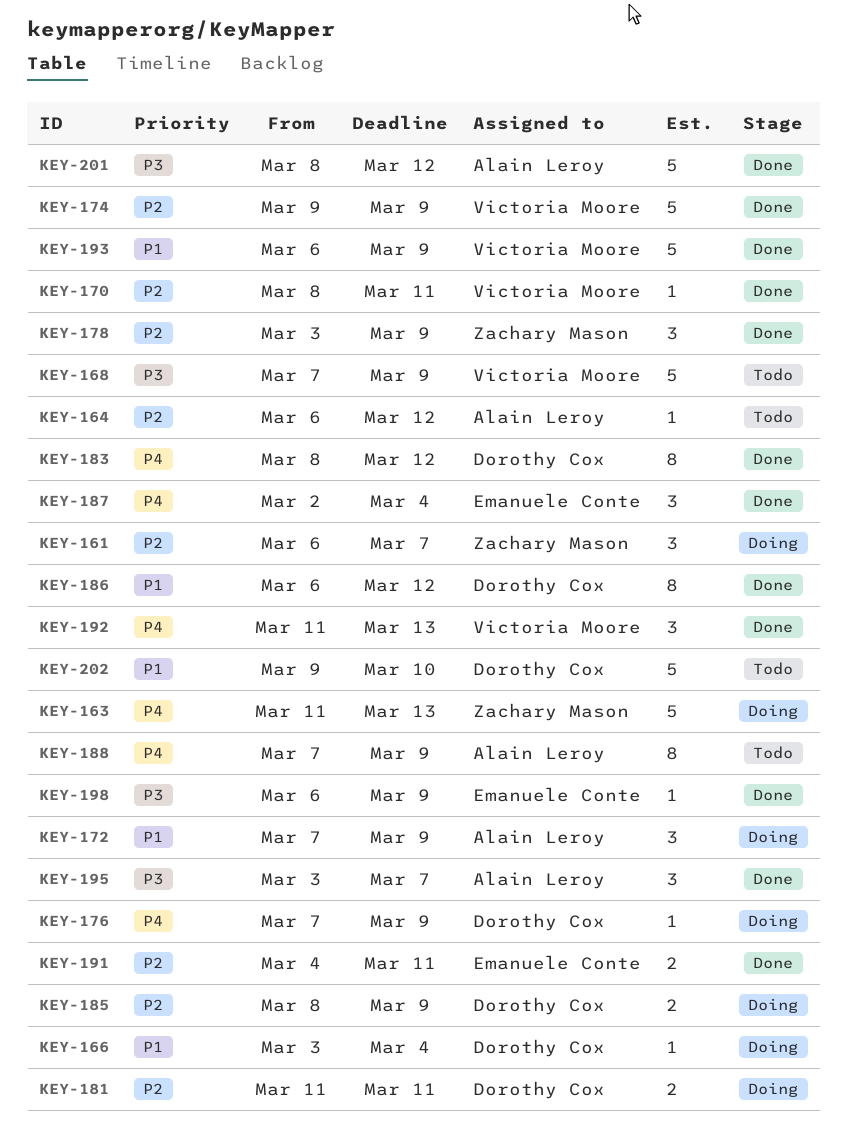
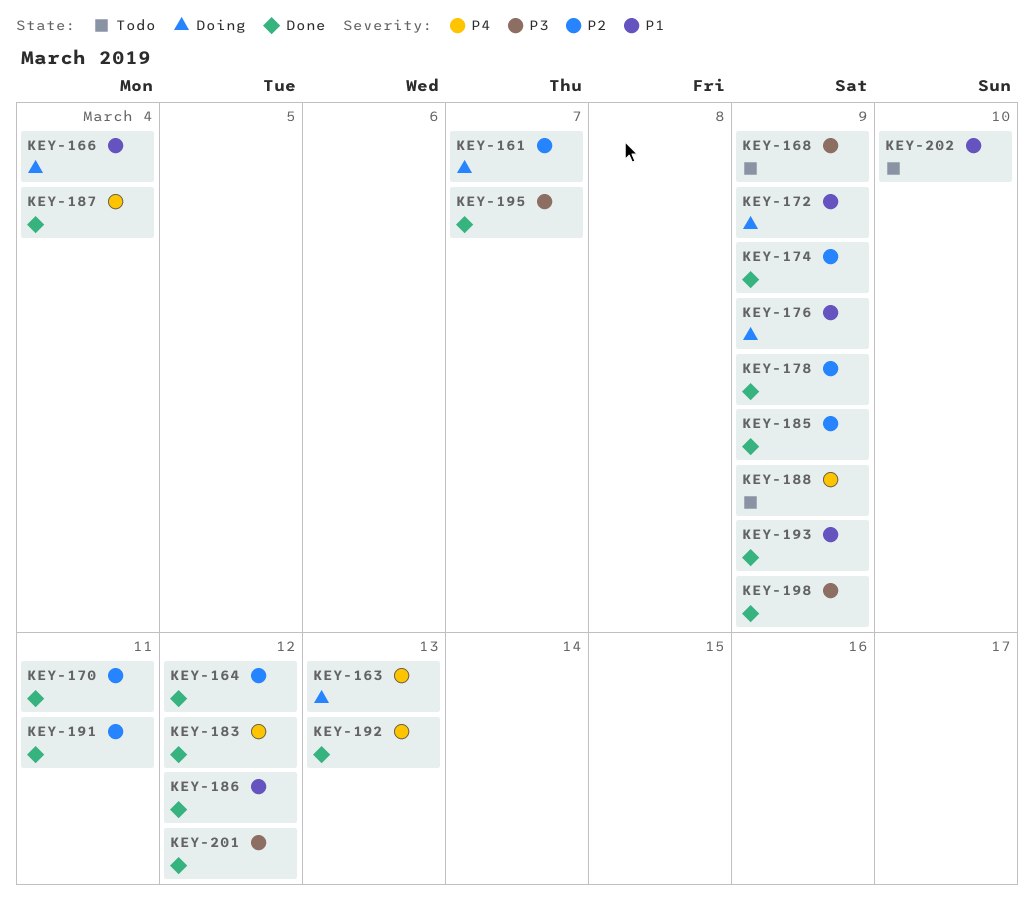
KEY-164, status: Todo -> Done
KEY-176, priority: P4 -> P1
KEY-181: present -> none
KEY-185, status: Doing -> Done

